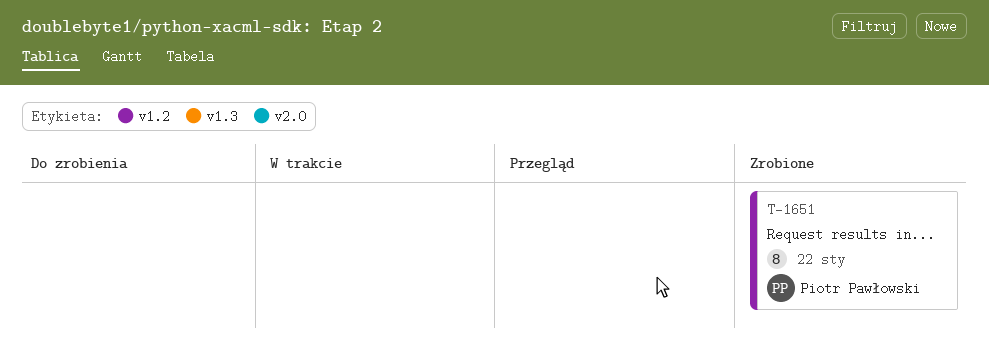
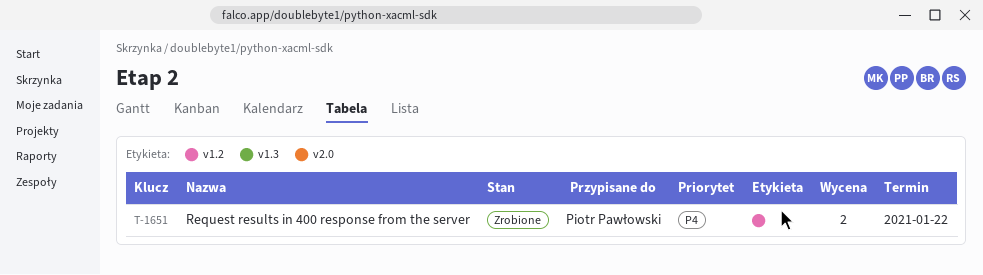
T-1651, estimate: 8 -> 2

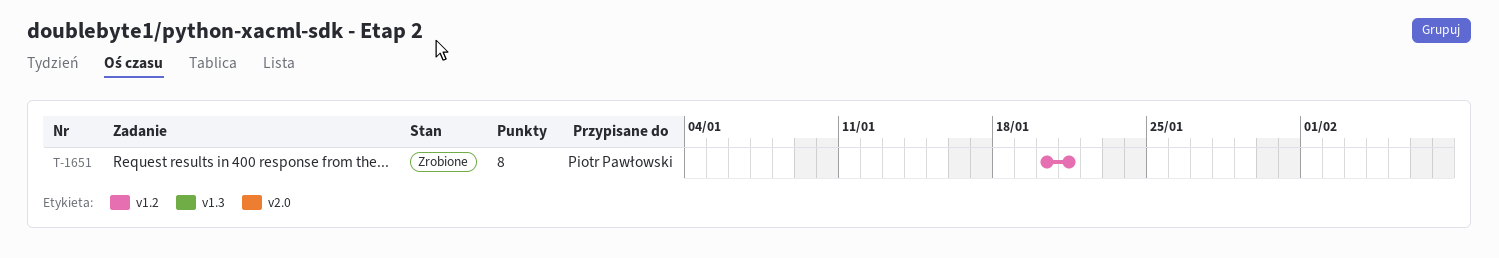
T-1651, estimate: 2 -> 8
T-1651, due: Jan 22 -> Jan 21

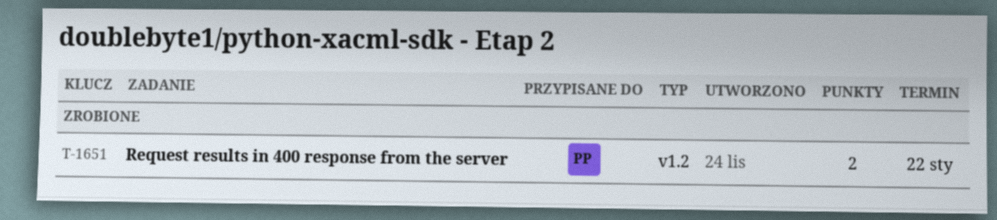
T-1651, estimate: 8 -> 2
T-1651, due: Jan 21 -> Jan 22

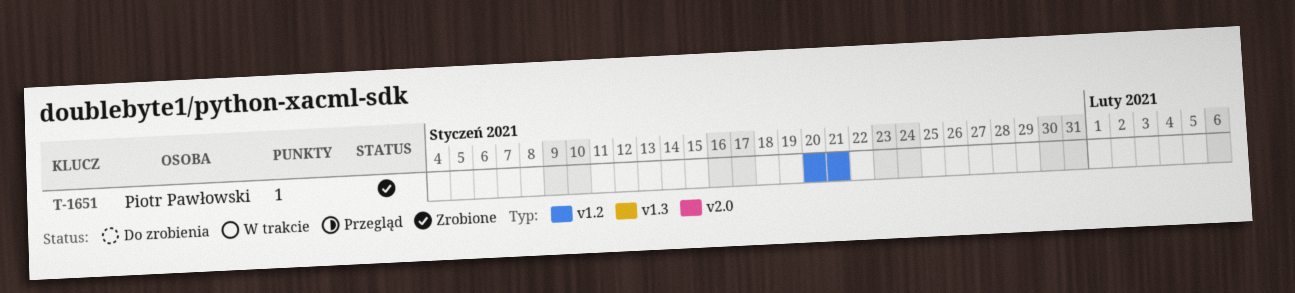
T-1651, estimate: 2 -> 1
T-1651, due: Jan 22 -> Jan 21

